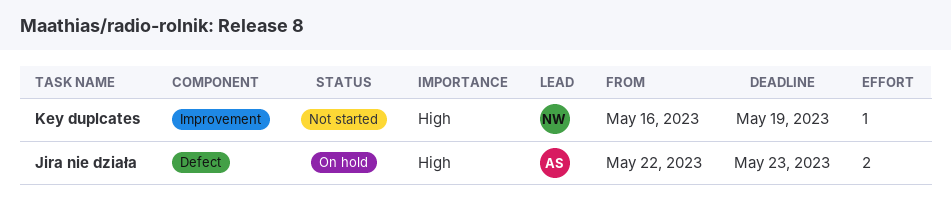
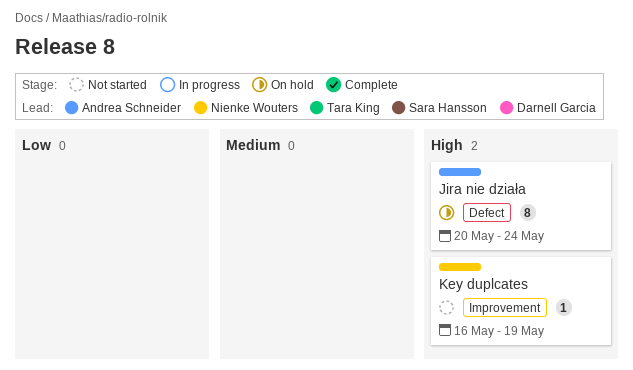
Jira nie działa, estimate: 2 -> 8
Jira nie działa, start: May 22 -> May 20
Jira nie działa, due: May 23 -> May 24

